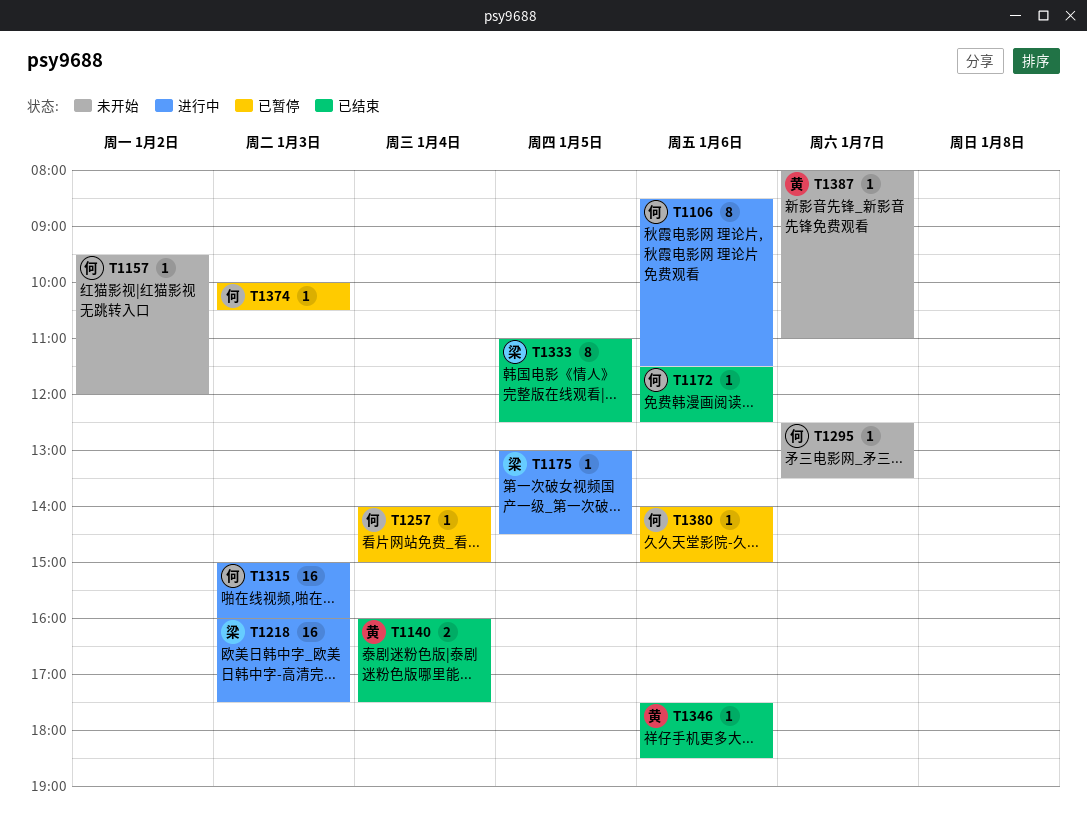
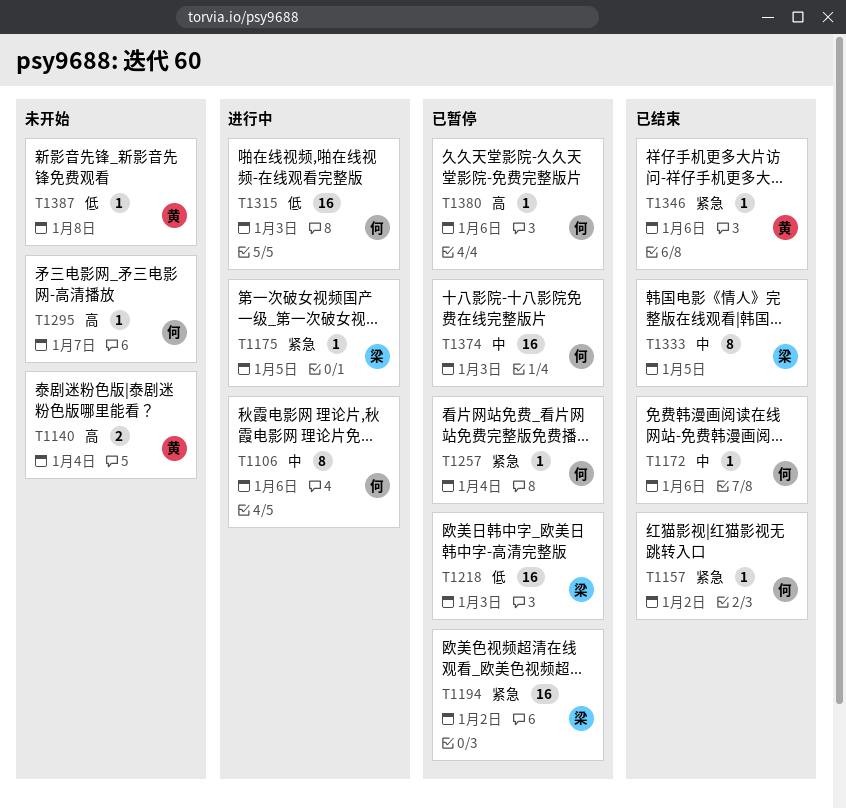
T1140, status: 已结束 -> 未开始
T1157, status: 未开始 -> 已结束
T1194: none -> present
T1218, status: 进行中 -> 已暂停
T1374, estimate: 1 -> 16
T1387, day: Jan 7 -> Jan 8

